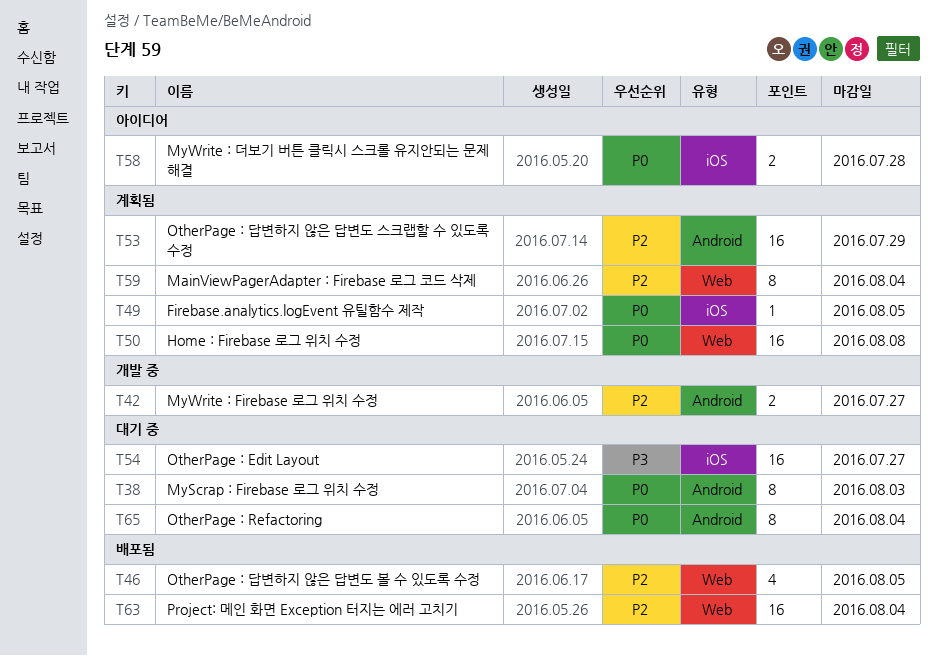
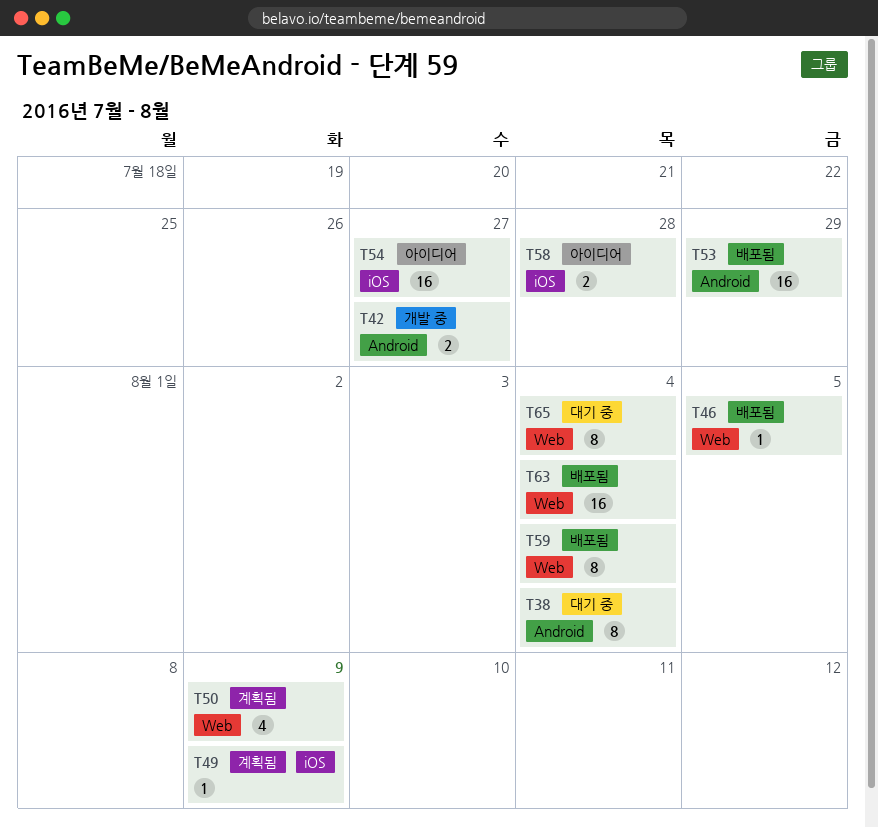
T38, due: Aug 3 -> Aug 4
T46, estimate: 4 -> 1
T49, due: Aug 5 -> Aug 9
T50, estimate: 16 -> 4
T50, due: Aug 8 -> Aug 9
T53, status: 계획됨 -> 배포됨
T54, status: 대기 중 -> 아이디어
T59, status: 계획됨 -> 배포됨
T65, label: Android -> Web

